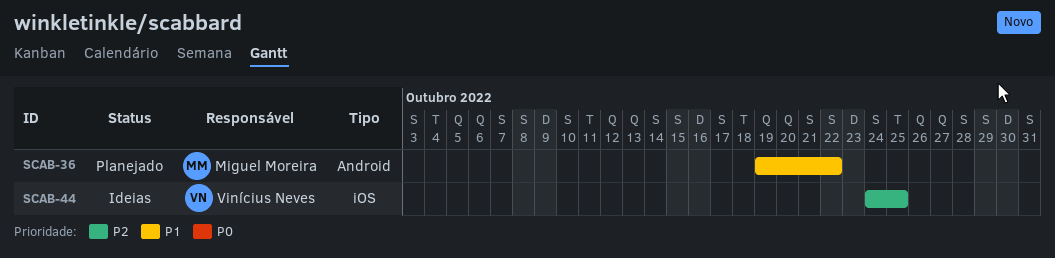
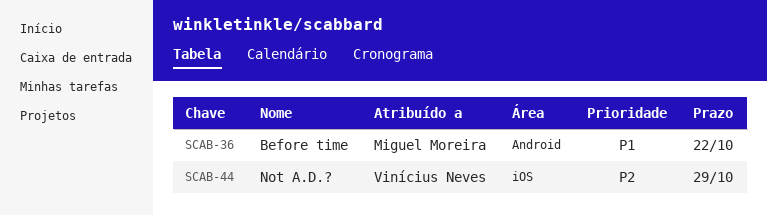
SCAB-44, due: Oct 25 -> Oct 29

